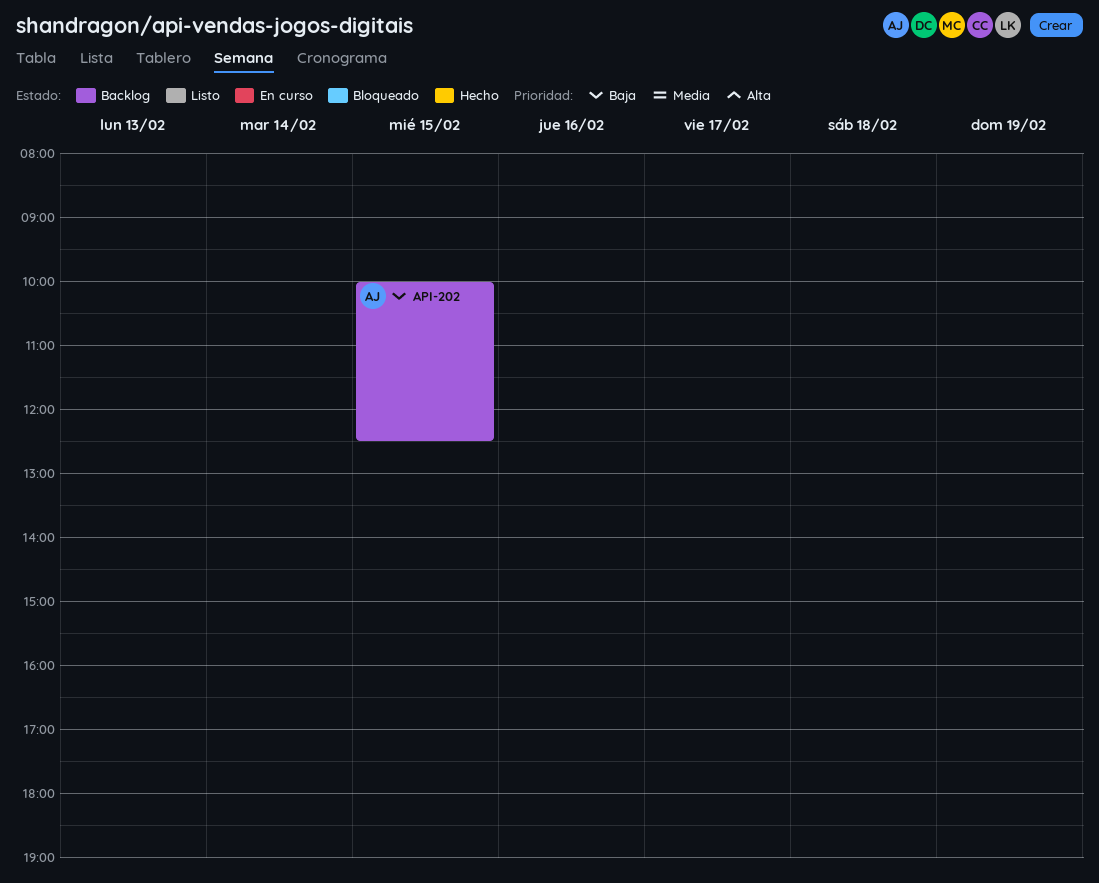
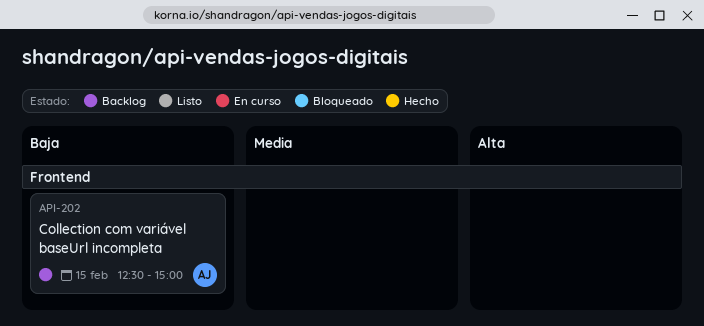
API-202, begins: 10:00 -> 12:30
API-202, ends: 12:30 -> 15:00

